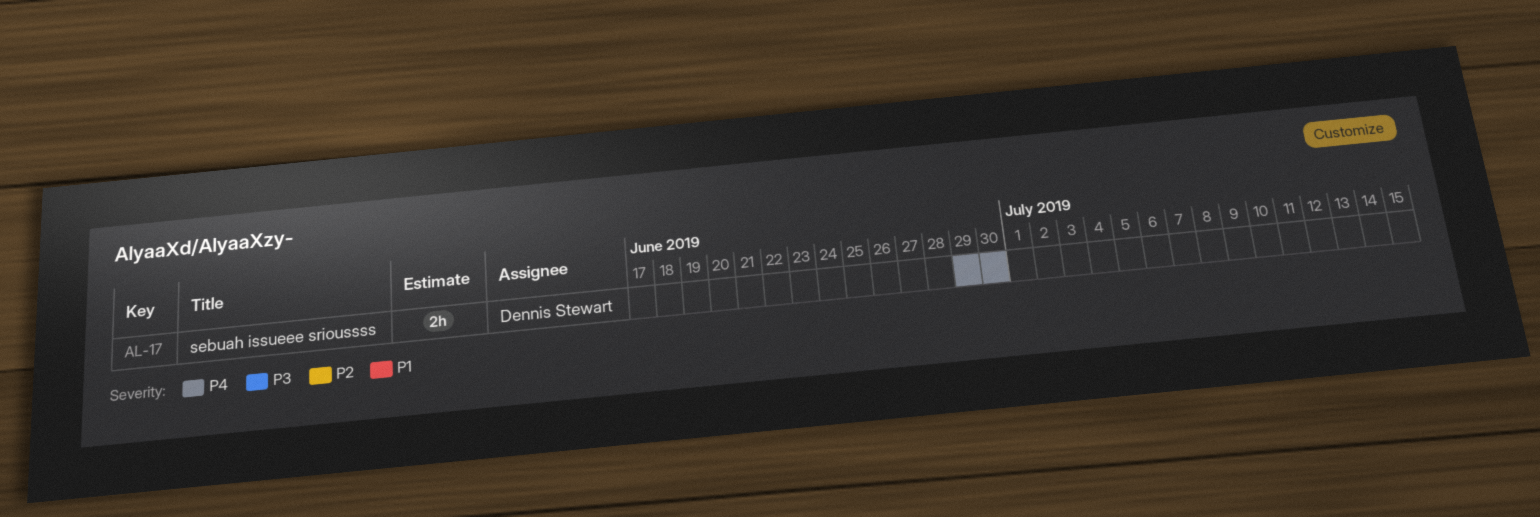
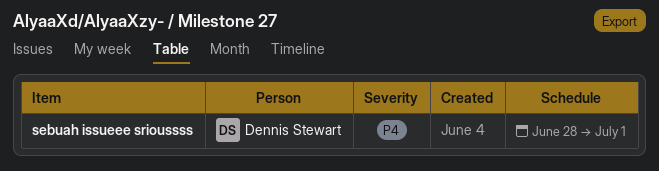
sebuah issueee srioussss, start: Jun 29 -> Jun 28
sebuah issueee srioussss, due: Jun 30 -> Jul 1

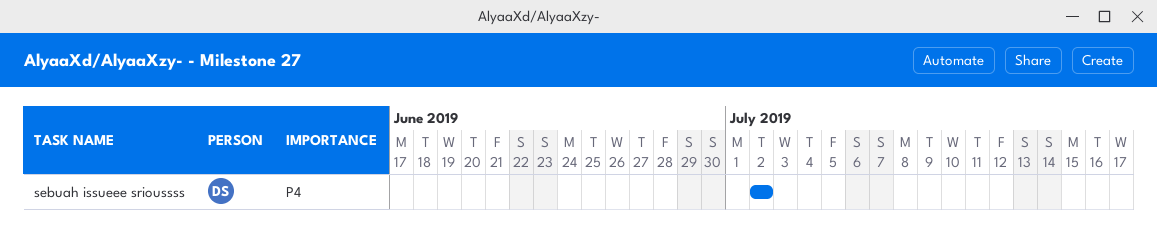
sebuah issueee srioussss, start: Jun 28 -> Jul 2
sebuah issueee srioussss, due: Jul 1 -> Jul 2

